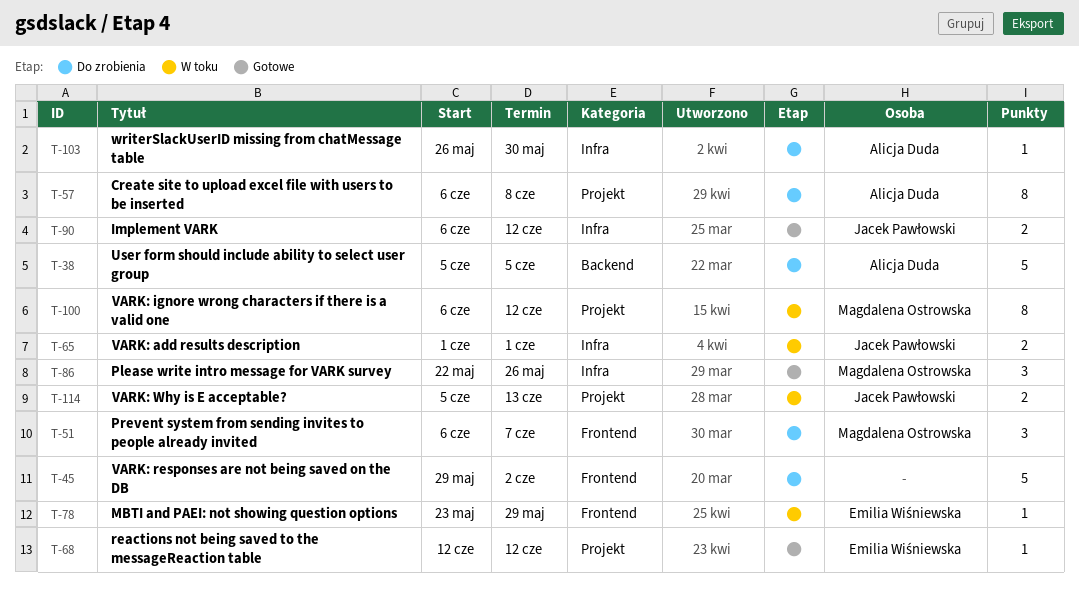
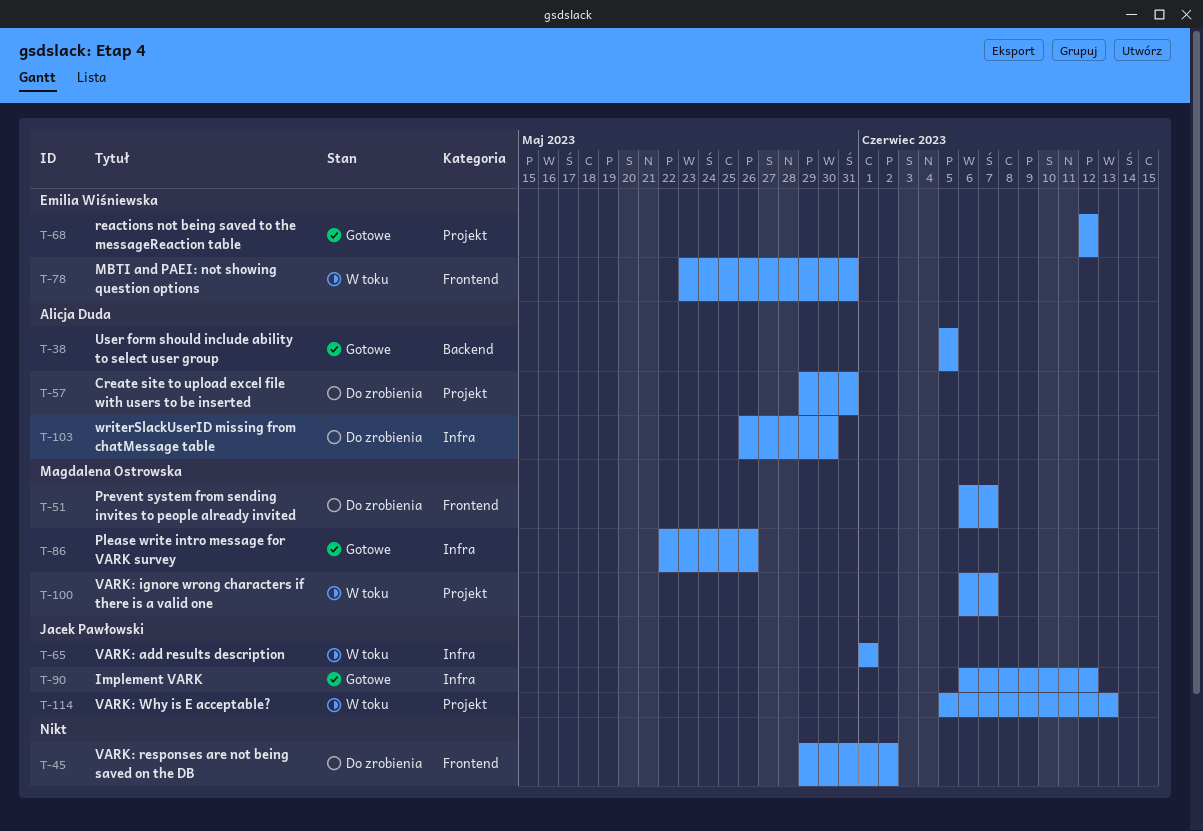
T-38, status: Do zrobienia -> Gotowe
T-57, start: Jun 6 -> May 29
T-57, due: Jun 8 -> May 31
T-78, due: May 29 -> May 31
T-100, due: Jun 12 -> Jun 7

